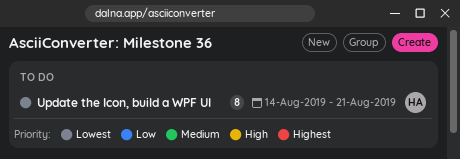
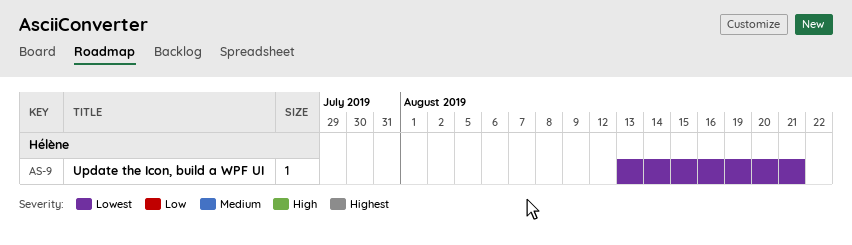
Update the Icon, build a WPF UI, estimate: 8 -> 1
Update the Icon, build a WPF UI, start: Aug 14 -> Aug 13

